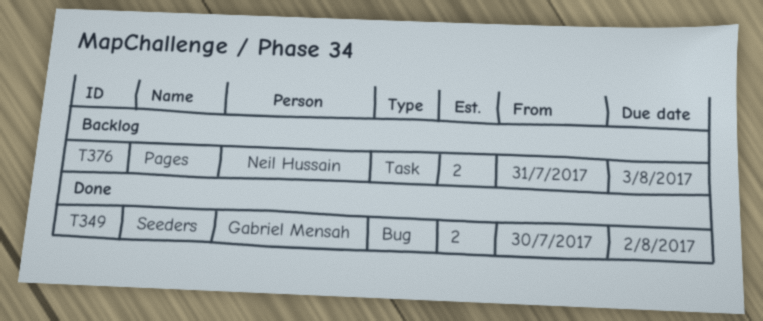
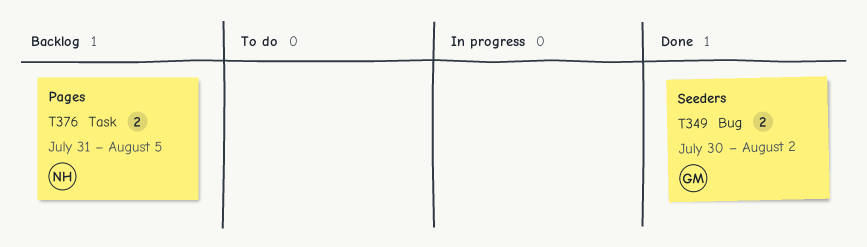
T376, due: Aug 3 -> Aug 5

